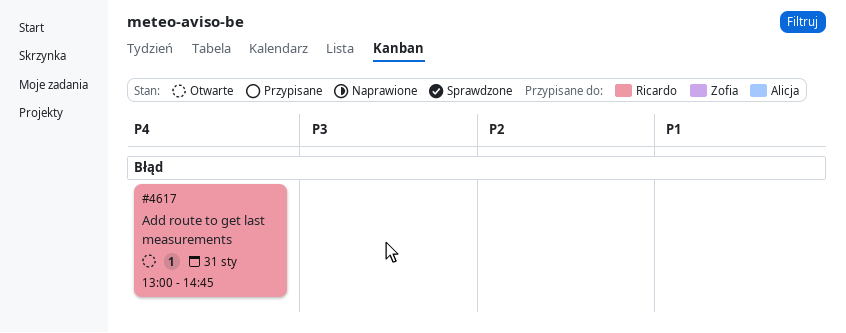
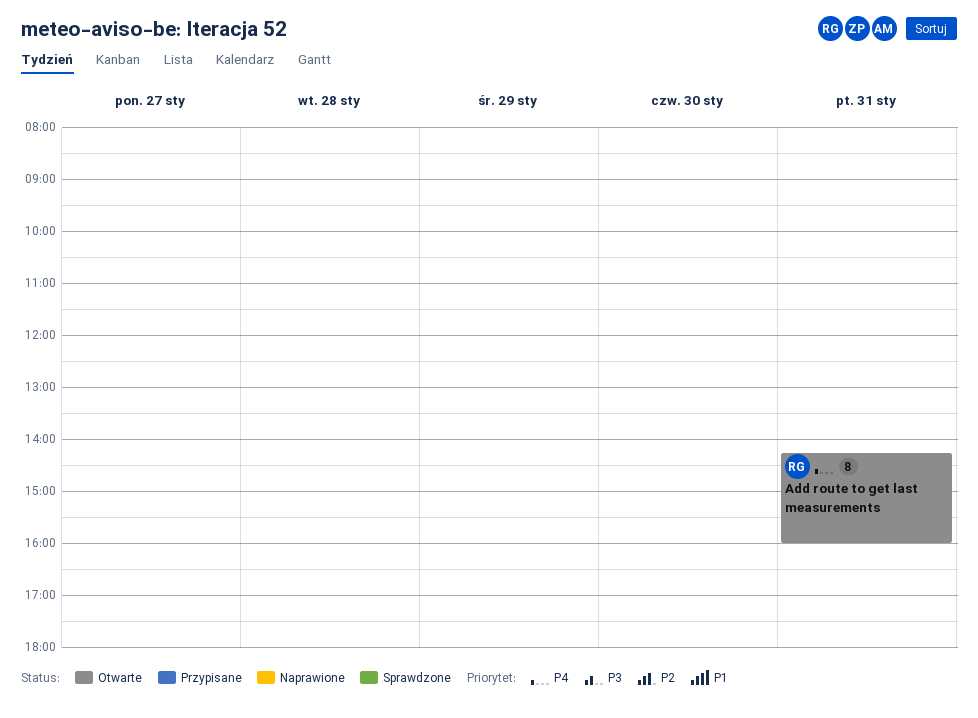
Add route to get last measurements, estimate: 1 -> 8
Add route to get last measurements, begins: 13:00 -> 14:15
Add route to get last measurements, ends: 14:45 -> 16:00

